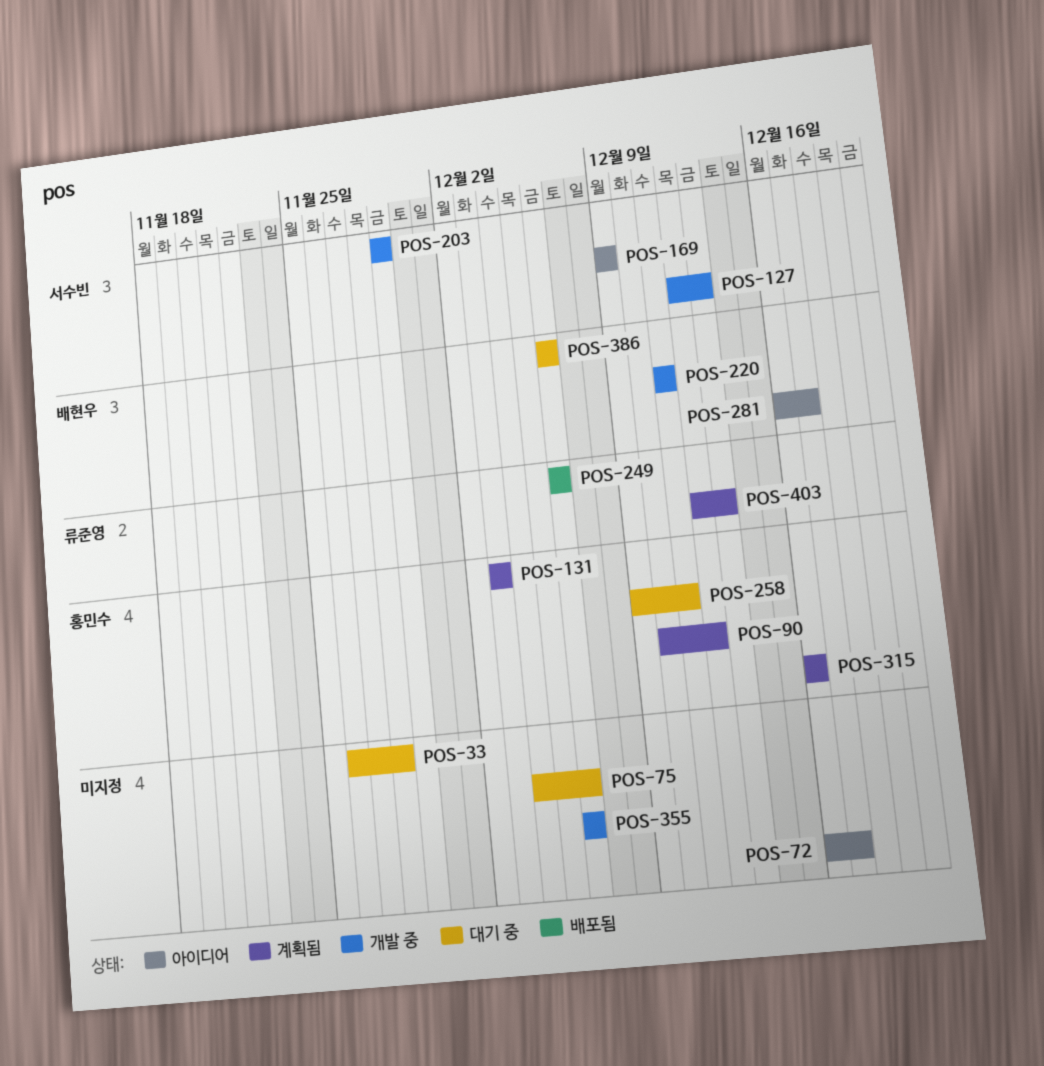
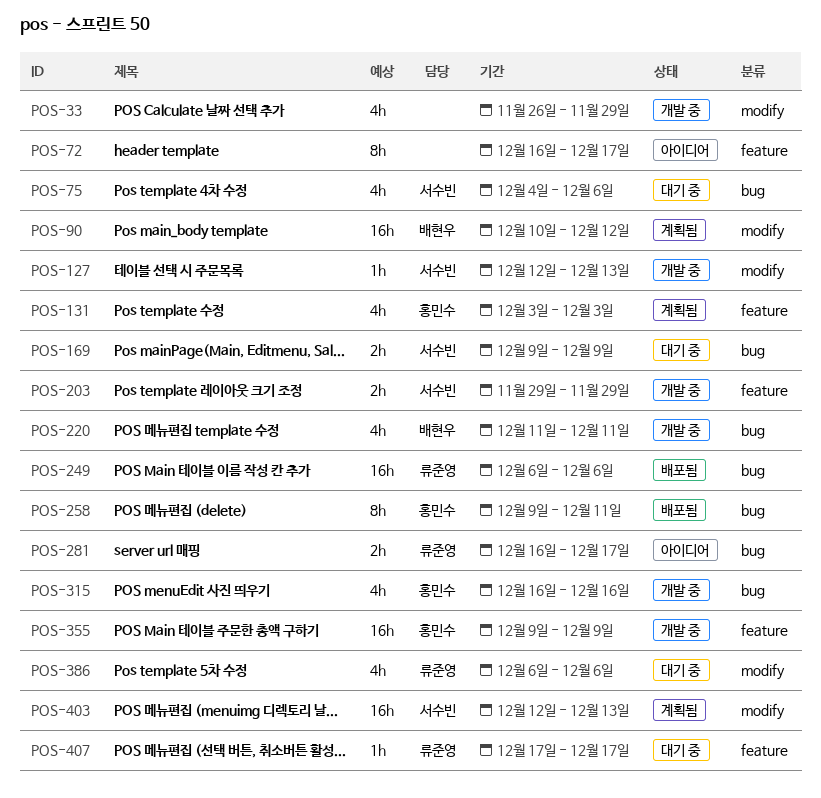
POS-33, status: 대기 중 -> 개발 중
POS-33, due: Nov 28 -> Nov 29
POS-75, owner: none -> 서수빈
POS-90, owner: 홍민수 -> 배현우
POS-169, status: 아이디어 -> 대기 중
POS-258, status: 대기 중 -> 배포됨
POS-281, owner: 배현우 -> 류준영
POS-315, status: 계획됨 -> 개발 중
POS-355, owner: none -> 홍민수
POS-355, start: Dec 6 -> Dec 9
POS-355, due: Dec 6 -> Dec 9
POS-386, owner: 배현우 -> 류준영
POS-403, owner: 류준영 -> 서수빈
POS-407: none -> present

